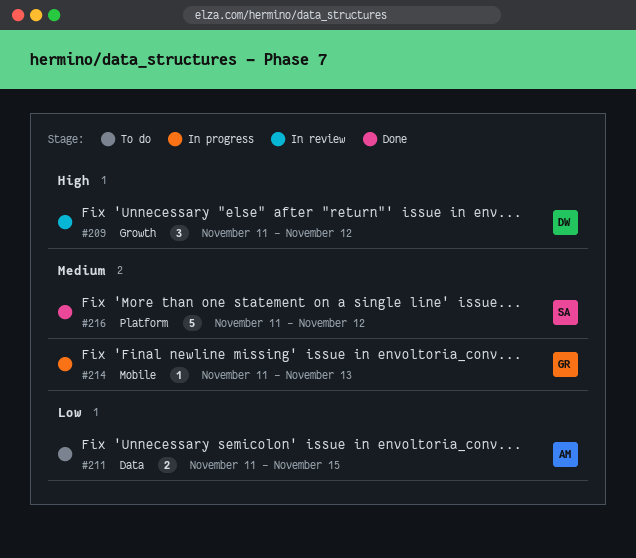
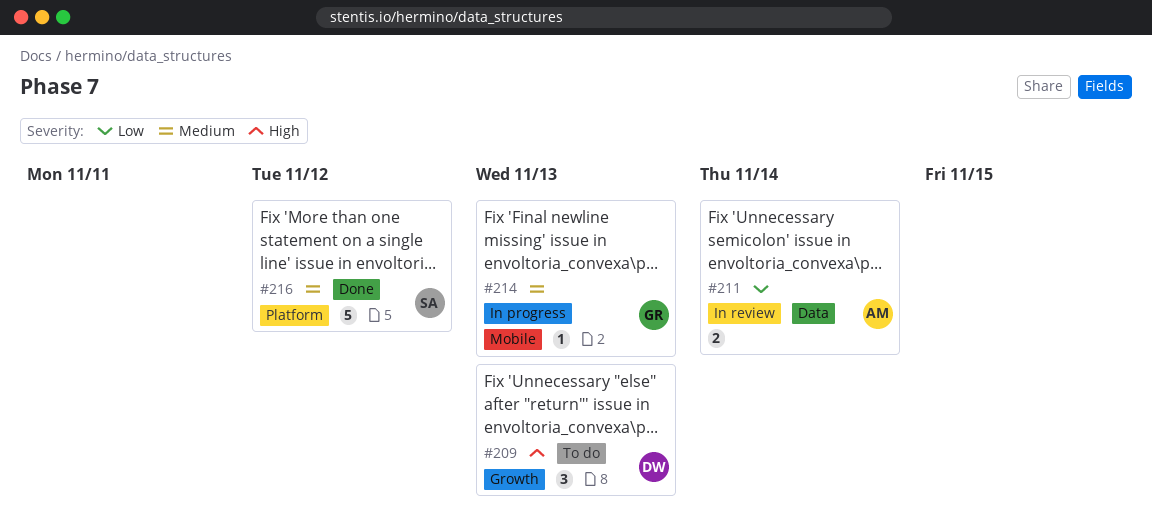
#209, status: In review -> To do
#209, due: Nov 12 -> Nov 13
#211, status: To do -> In review
#211, due: Nov 15 -> Nov 14

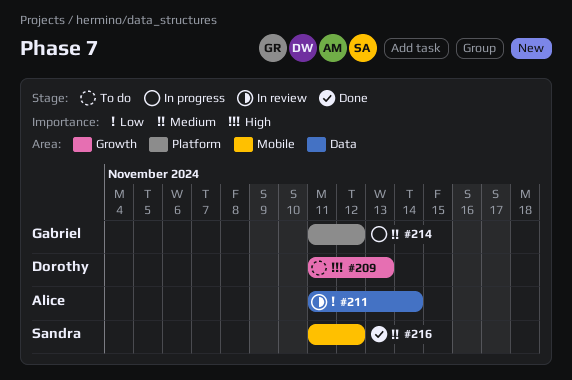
#214, label: Mobile -> Platform
#214, due: Nov 13 -> Nov 12
#216, label: Platform -> Mobile

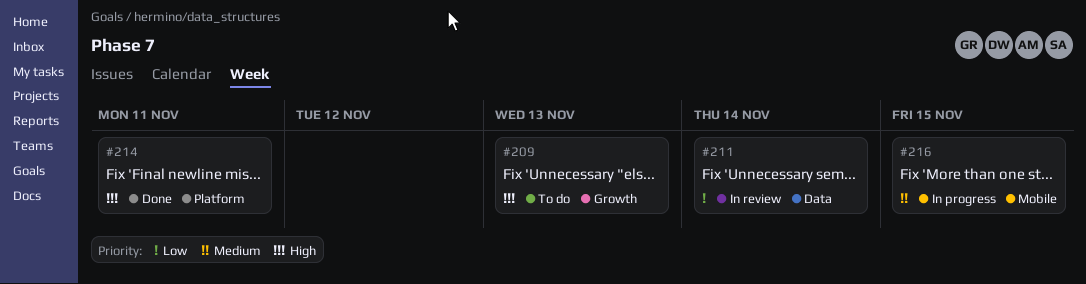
#214, status: In progress -> Done
#214, priority: Medium -> High
#214, due: Nov 12 -> Nov 11
#216, status: Done -> In progress
#216, due: Nov 12 -> Nov 15

